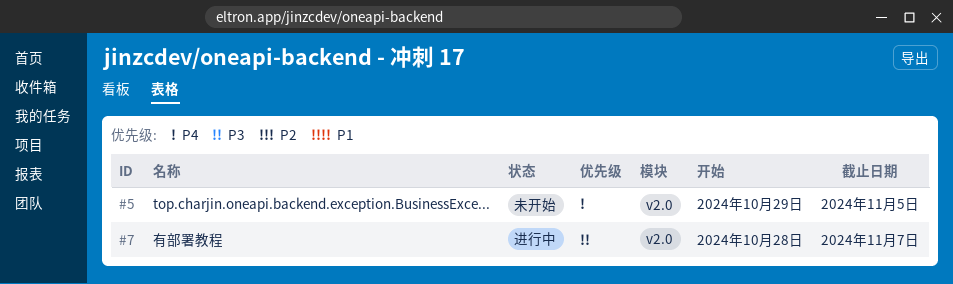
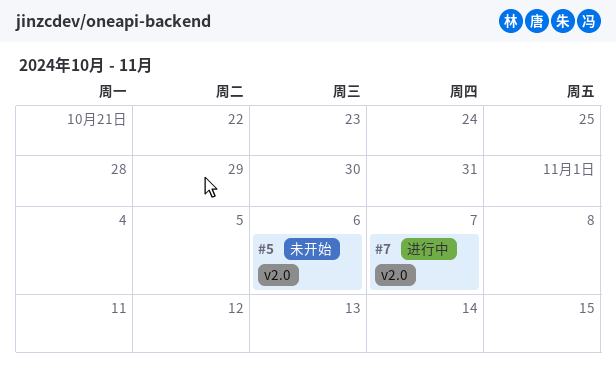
#5, due: Nov 5 -> Nov 6

